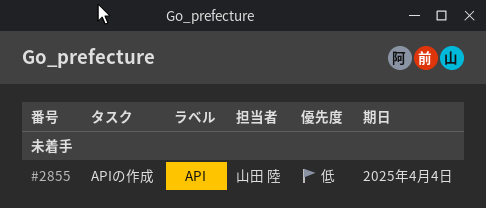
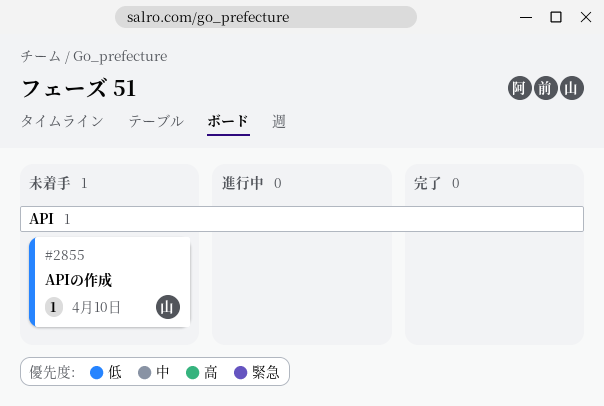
#2855, due: Apr 4 -> Apr 10

